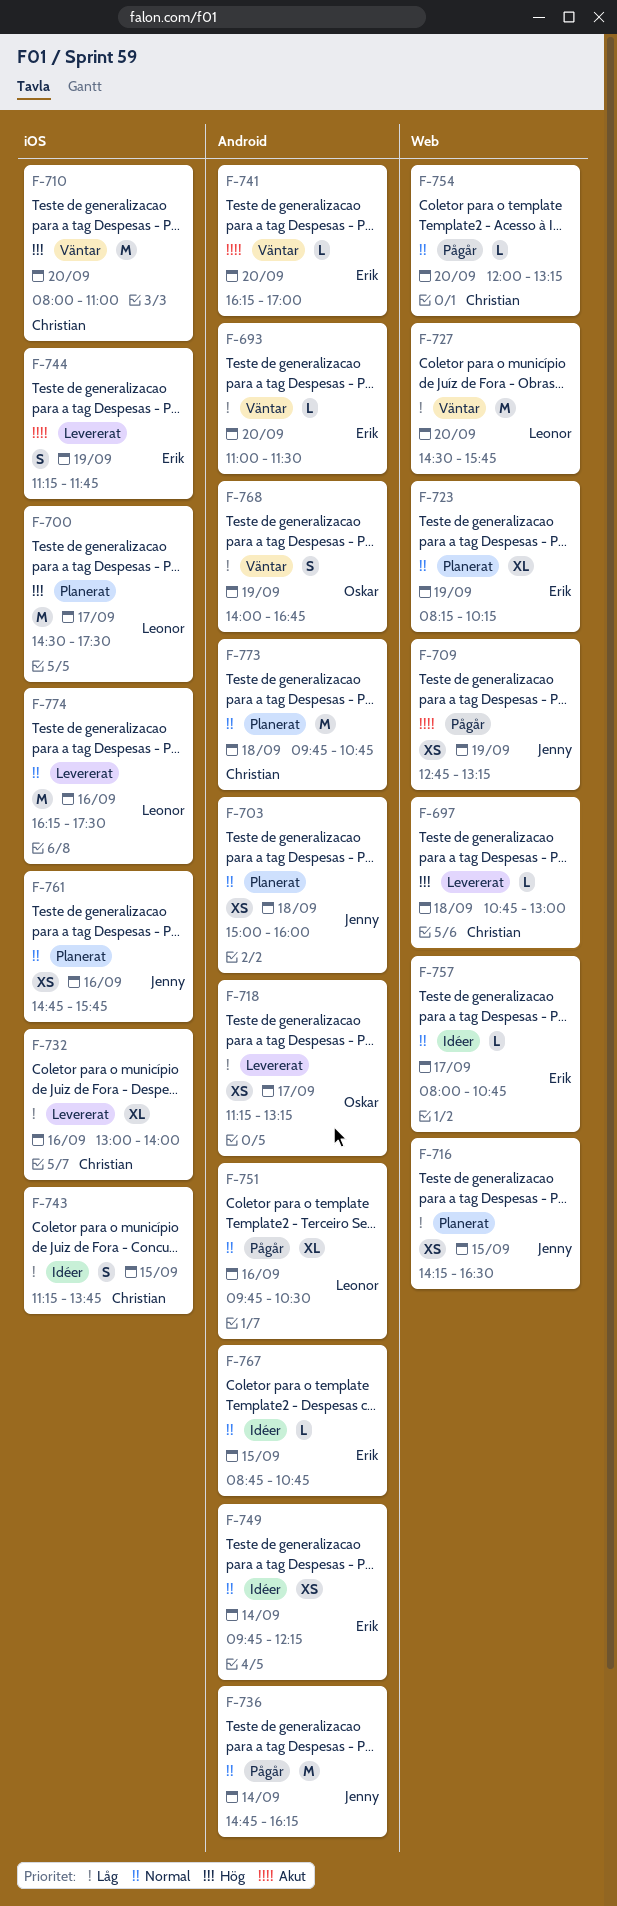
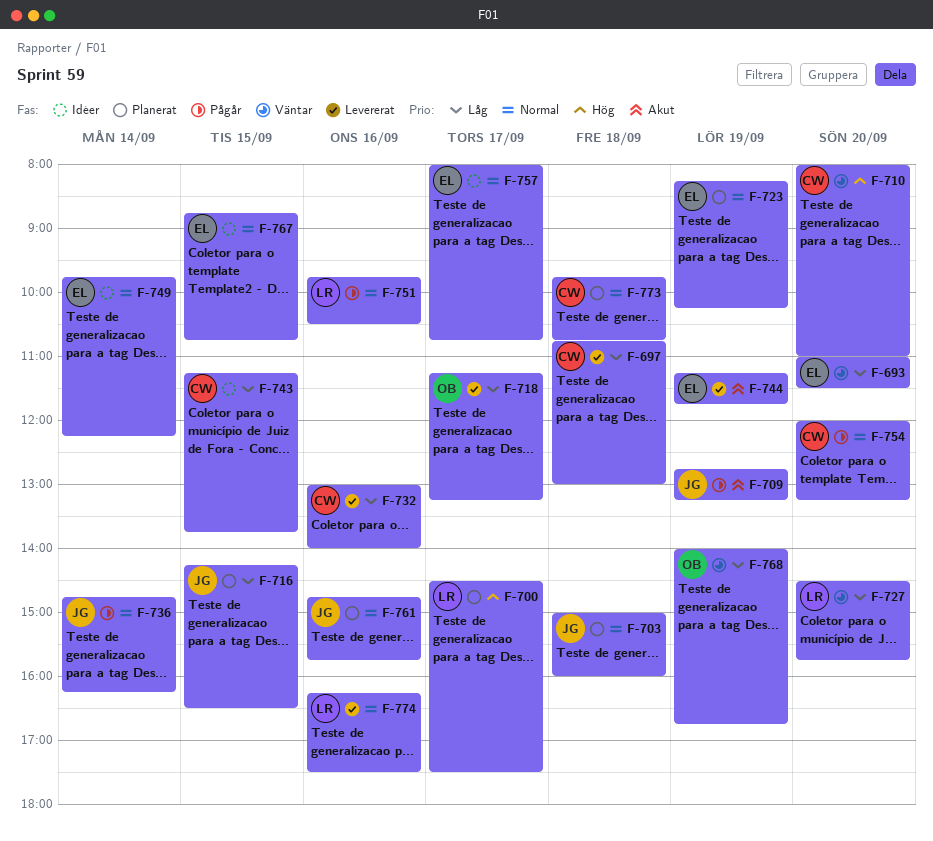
F-697, priority: Hög -> Låg
F-741: present -> none

